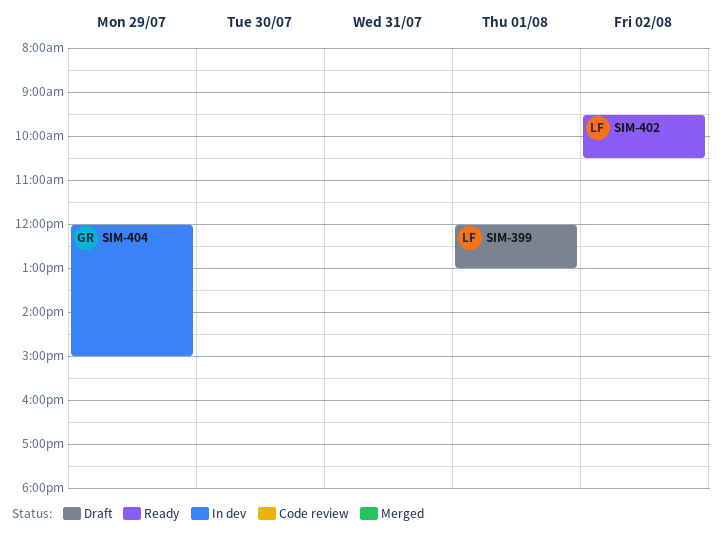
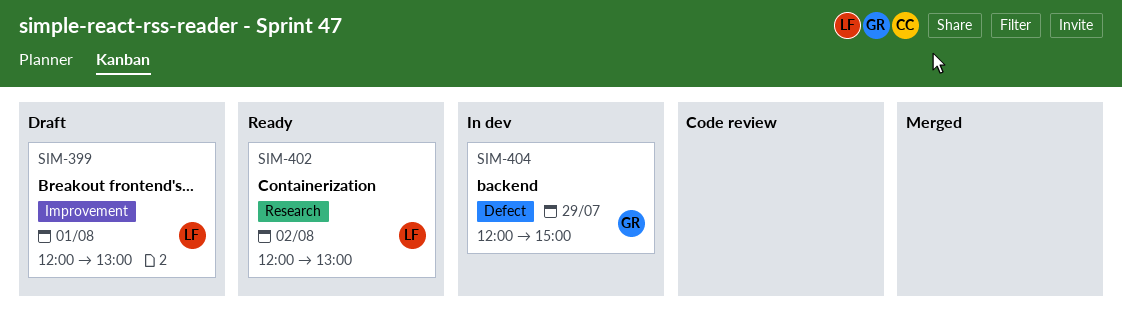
SIM-402, begins: 09:30 -> 12:00
SIM-402, ends: 10:30 -> 13:00

